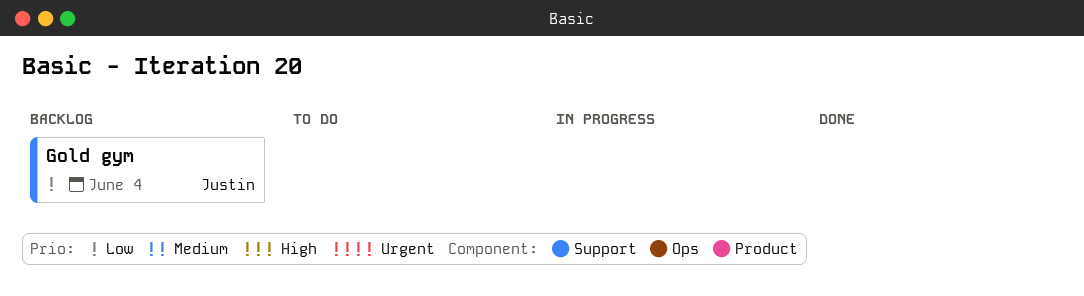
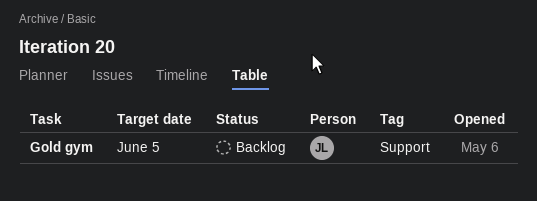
Gold gym, due: Jun 4 -> Jun 5

